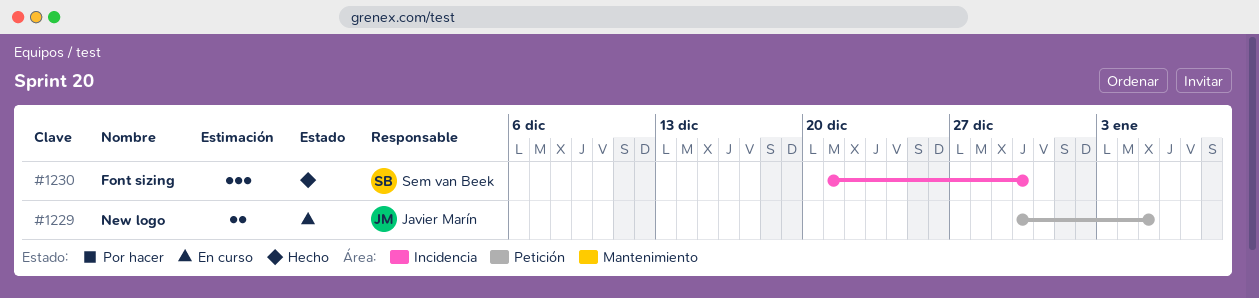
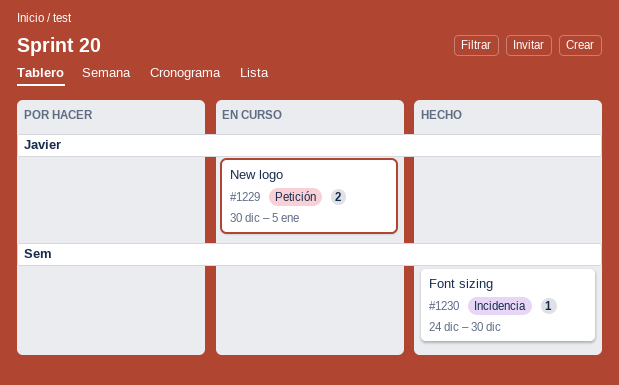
#1230, estimate: 3 -> 1
#1230, start: Dec 21 -> Dec 24

